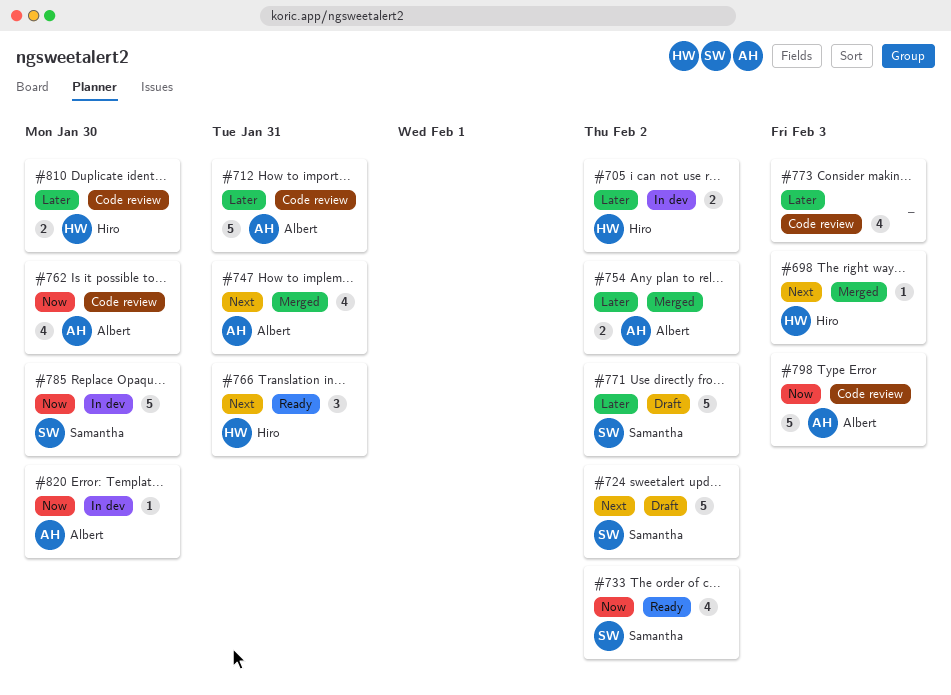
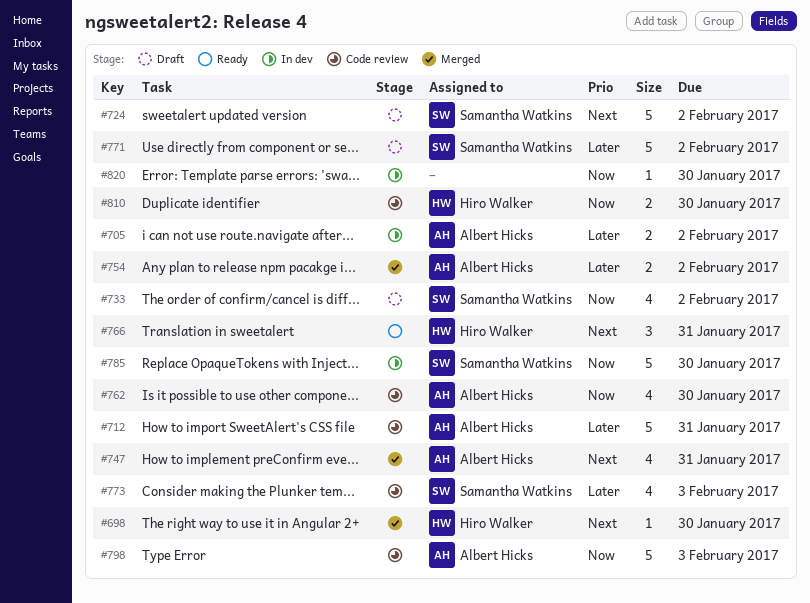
#698, due: Feb 3 -> Jan 30
#705, owner: Hiro Walker -> Albert Hicks
#733, status: Ready -> Draft
#773, owner: none -> Samantha Watkins
#810, priority: Later -> Now
#820, owner: Albert Hicks -> none

